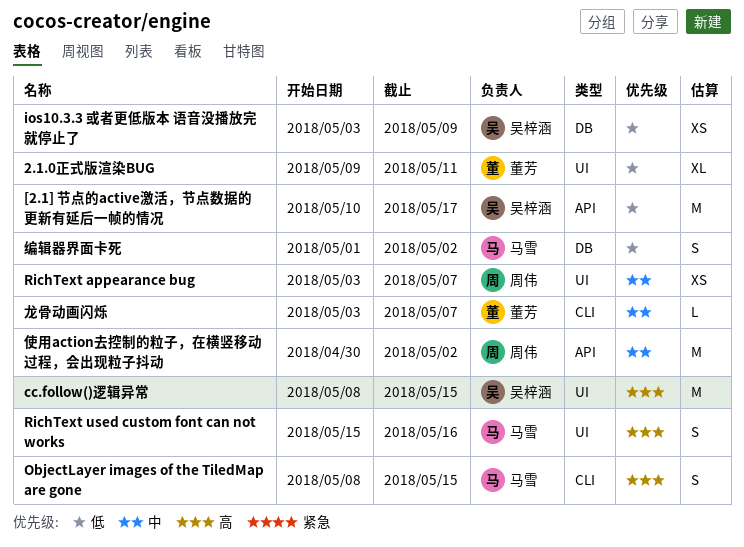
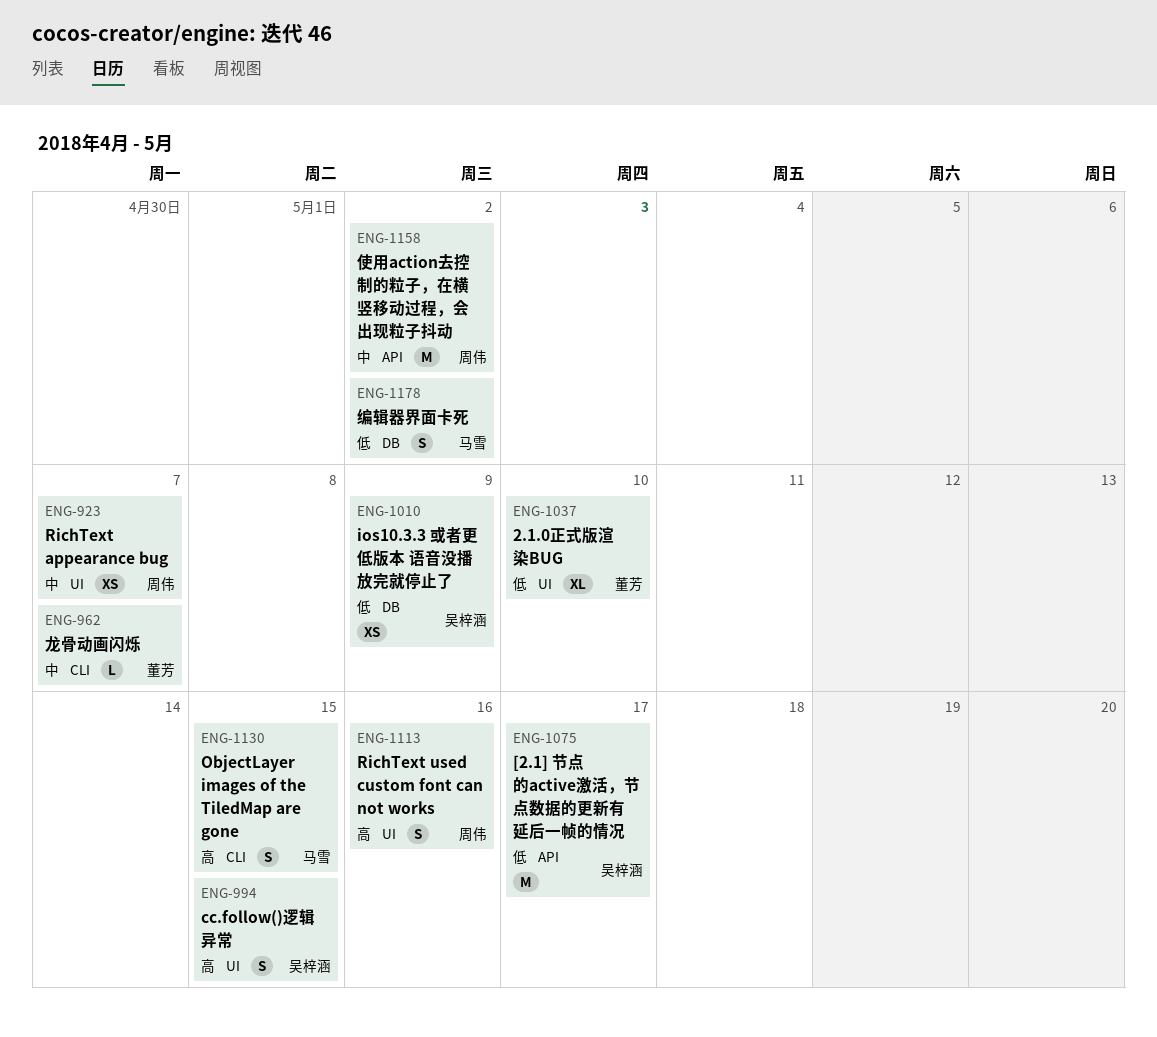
2.1.0正式版渲染BUG, due: May 11 -> May 10
cc.follow()逻辑异常, estimate: M -> S
RichText used custom font can not works, owner: 马雪 -> 周伟

